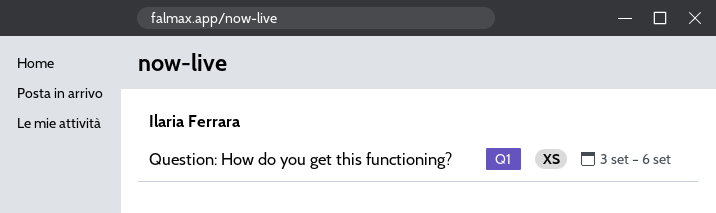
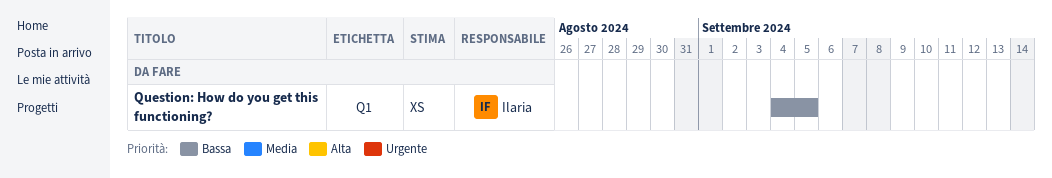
Question: How do you get this functioning?, start: Sep 3 -> Sep 4
Question: How do you get this functioning?, due: Sep 6 -> Sep 5

